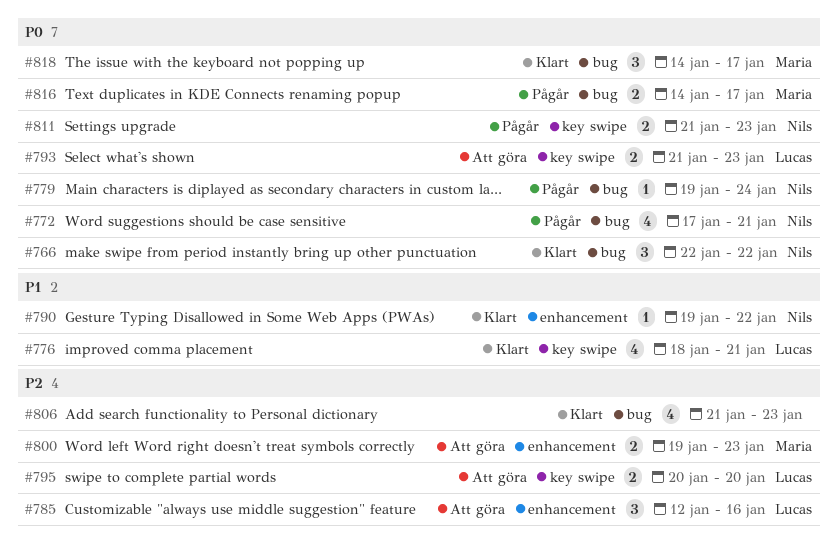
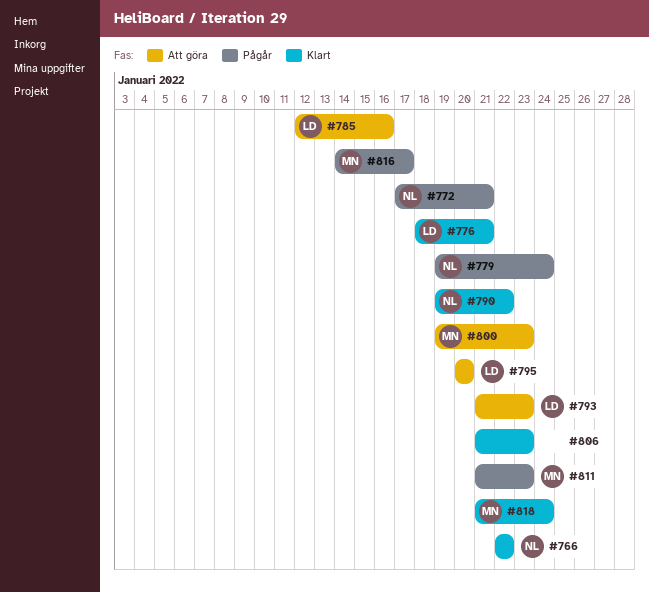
#811, owner: Nils -> Maria
#818, start: Jan 14 -> Jan 21
#818, due: Jan 17 -> Jan 24

